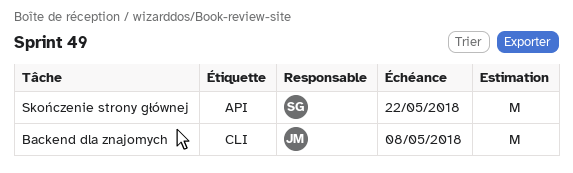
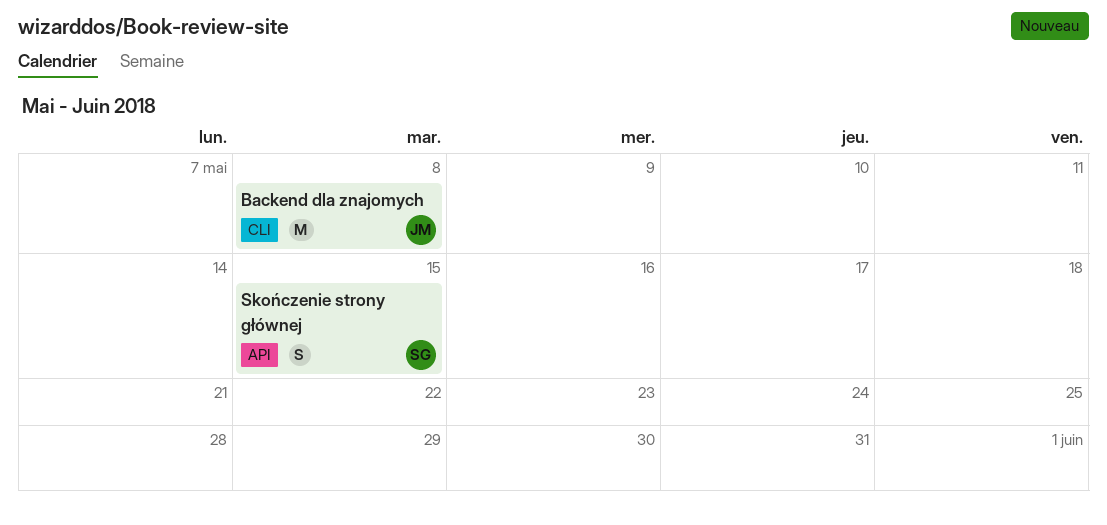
Skończenie strony głównej, estimate: M -> S
Skończenie strony głównej, due: May 22 -> May 15

